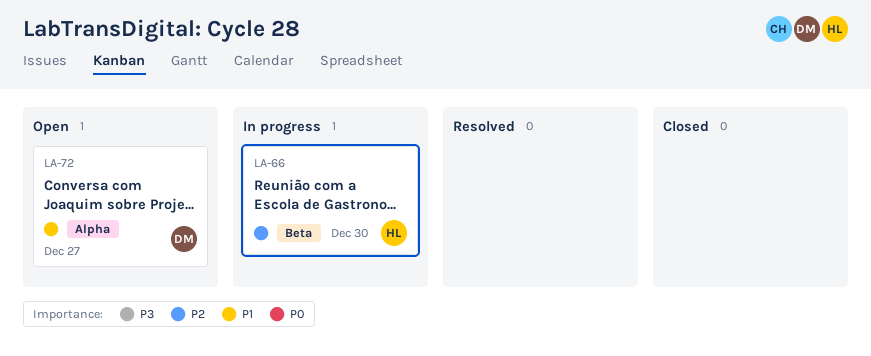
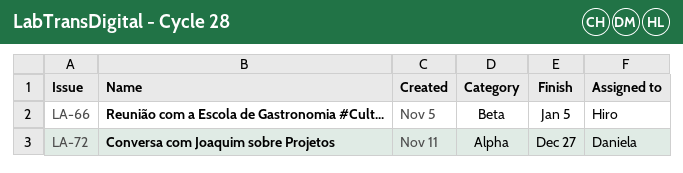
LA-66, due: Dec 30 -> Jan 5

